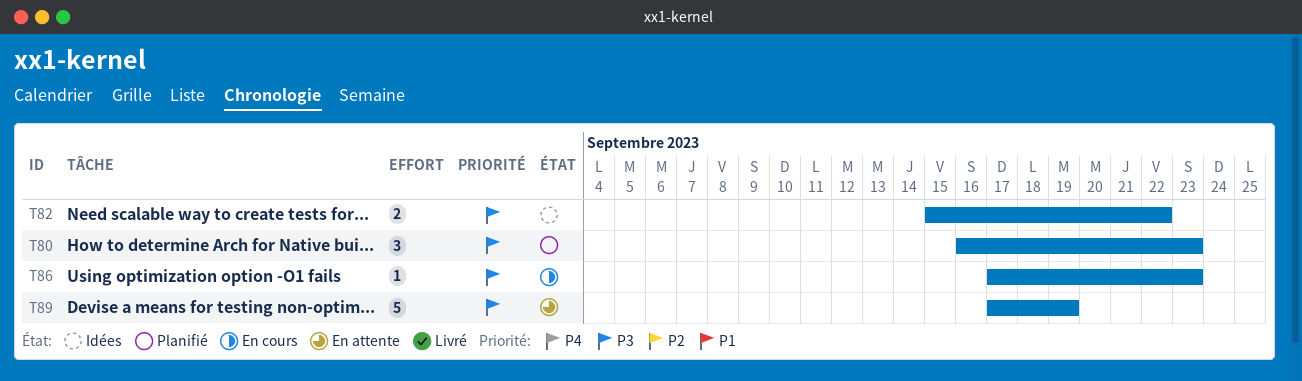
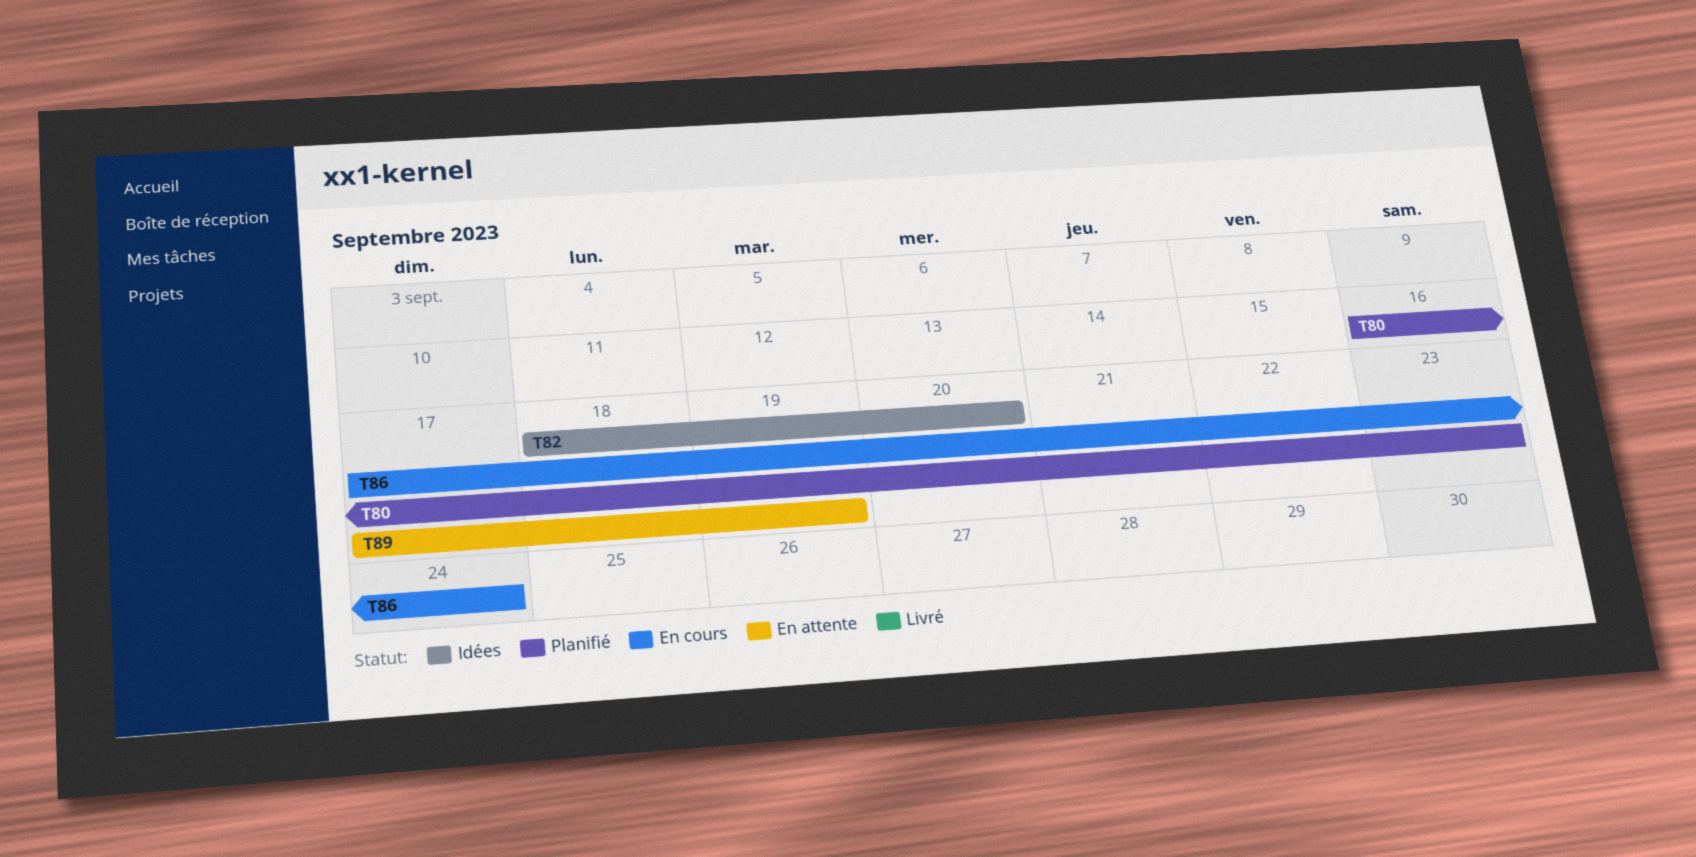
T82, start: Sep 15 -> Sep 18
T82, due: Sep 22 -> Sep 20
T86, due: Sep 23 -> Sep 24

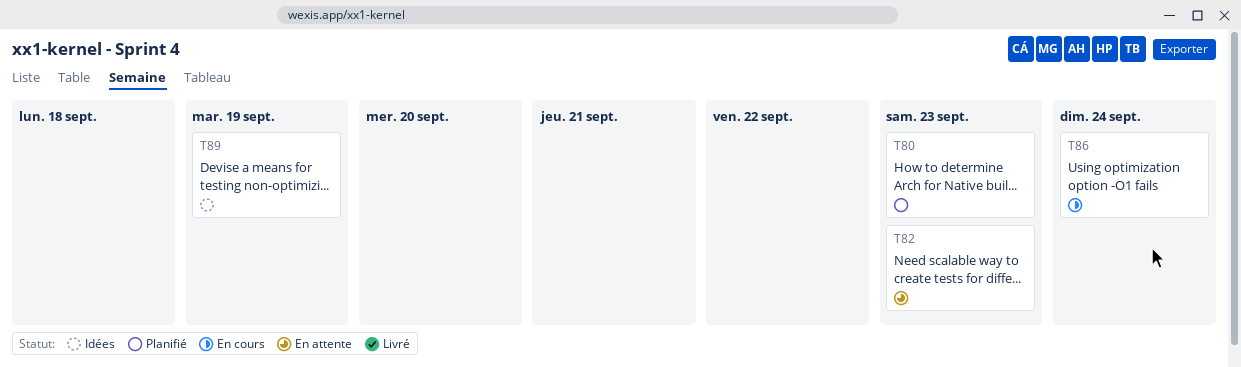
T82, status: Idées -> En attente
T82, due: Sep 20 -> Sep 23
T89, status: En attente -> Idées

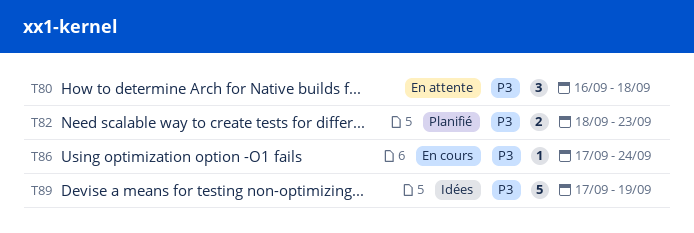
T80, status: Planifié -> En attente
T80, due: Sep 23 -> Sep 18
T82, status: En attente -> Planifié

